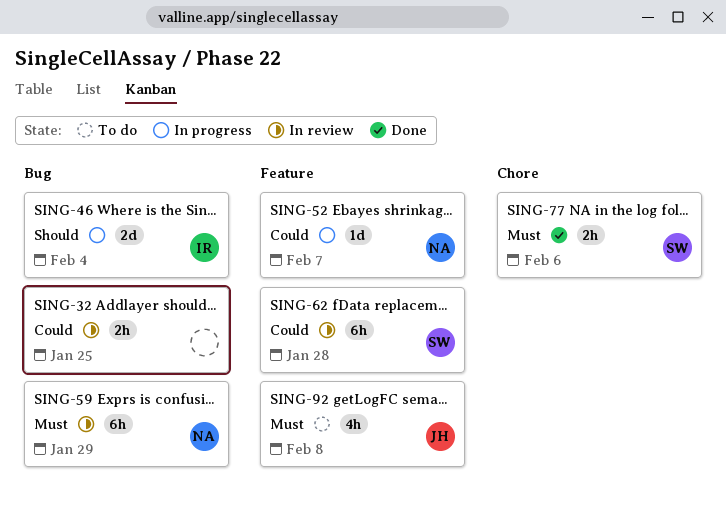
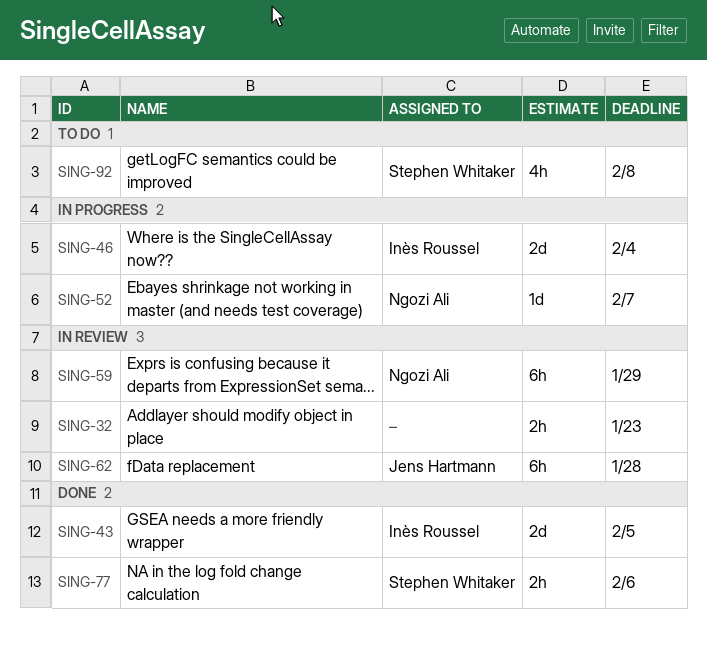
SING-32, due: Jan 25 -> Jan 23
SING-43: none -> present
SING-62, owner: Stephen Whitaker -> Jens Hartmann
SING-92, owner: Jens Hartmann -> Stephen Whitaker

